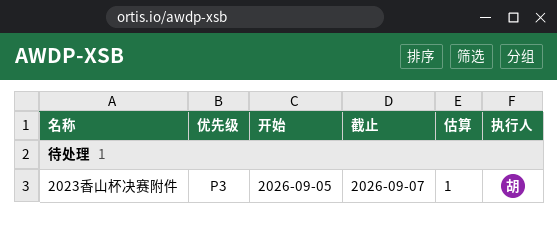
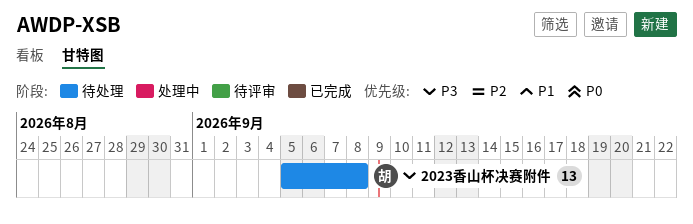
2023香山杯决赛附件, estimate: 1 -> 13
2023香山杯决赛附件, due: Sep 7 -> Sep 8

